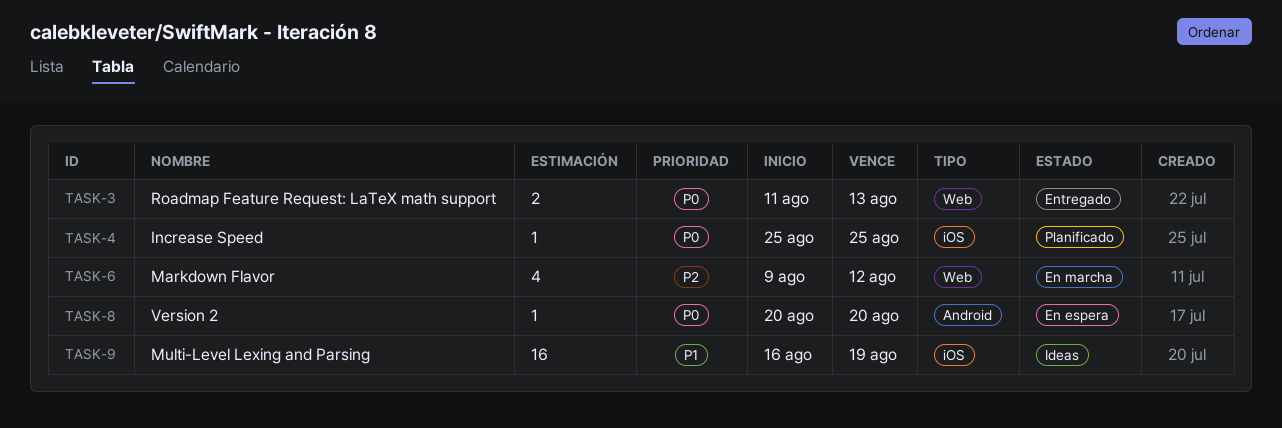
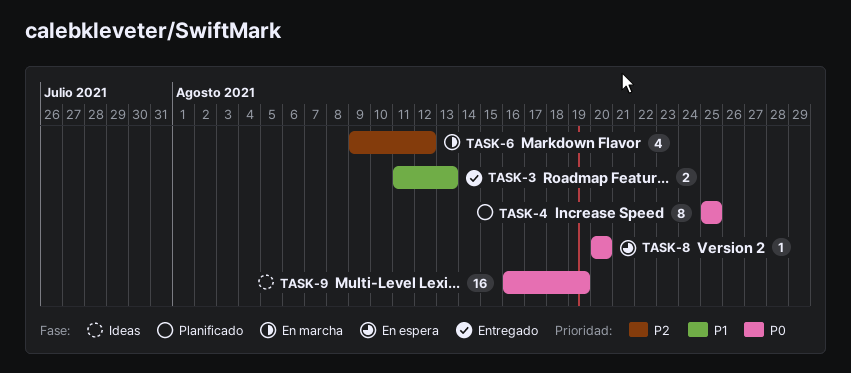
TASK-3, priority: P0 -> P1
TASK-4, estimate: 1 -> 8
TASK-9, priority: P1 -> P0

